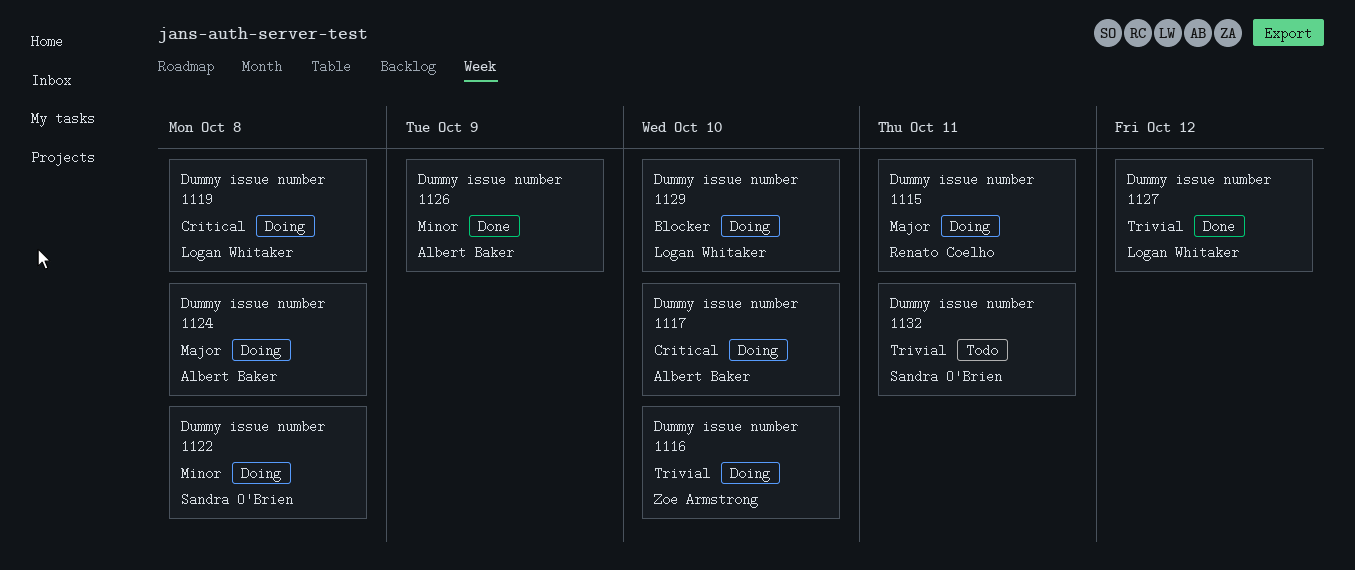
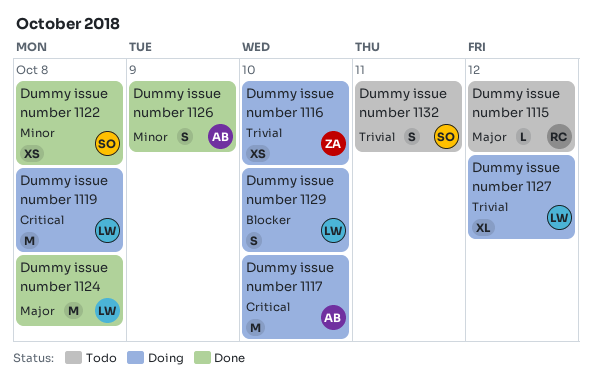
Dummy issue number 1115, status: Doing -> Todo
Dummy issue number 1115, due: Oct 11 -> Oct 12
Dummy issue number 1122, status: Doing -> Done
Dummy issue number 1124, status: Doing -> Done
Dummy issue number 1124, owner: Albert Baker -> Logan Whitaker
Dummy issue number 1127, status: Done -> Doing

